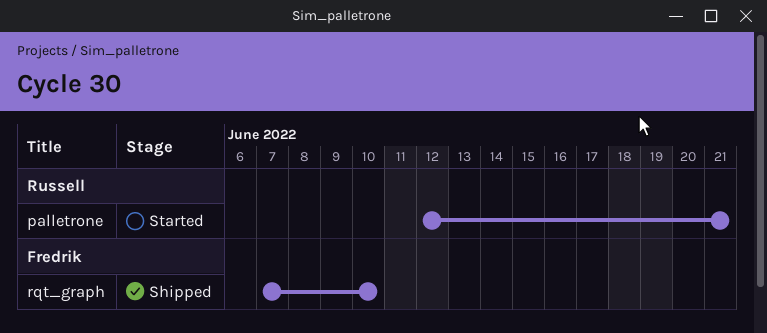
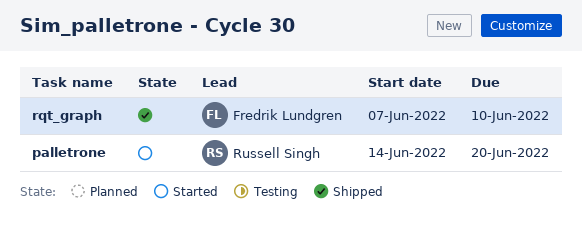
palletrone, start: Jun 12 -> Jun 14
palletrone, due: Jun 21 -> Jun 20

